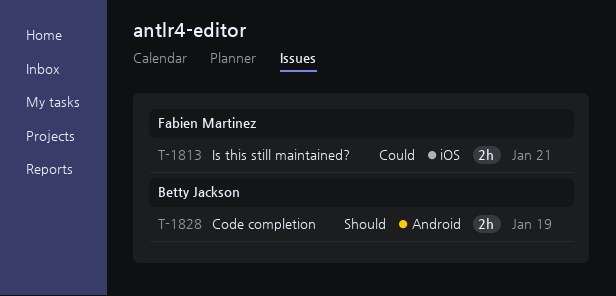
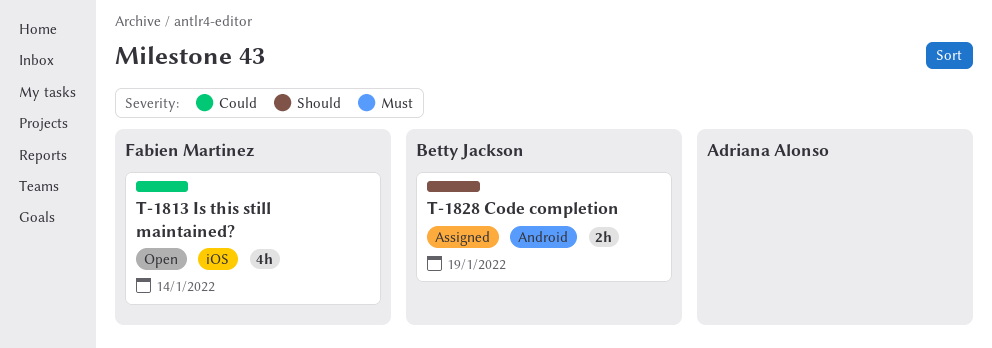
T-1813, estimate: 2h -> 4h
T-1813, due: Jan 21 -> Jan 14

